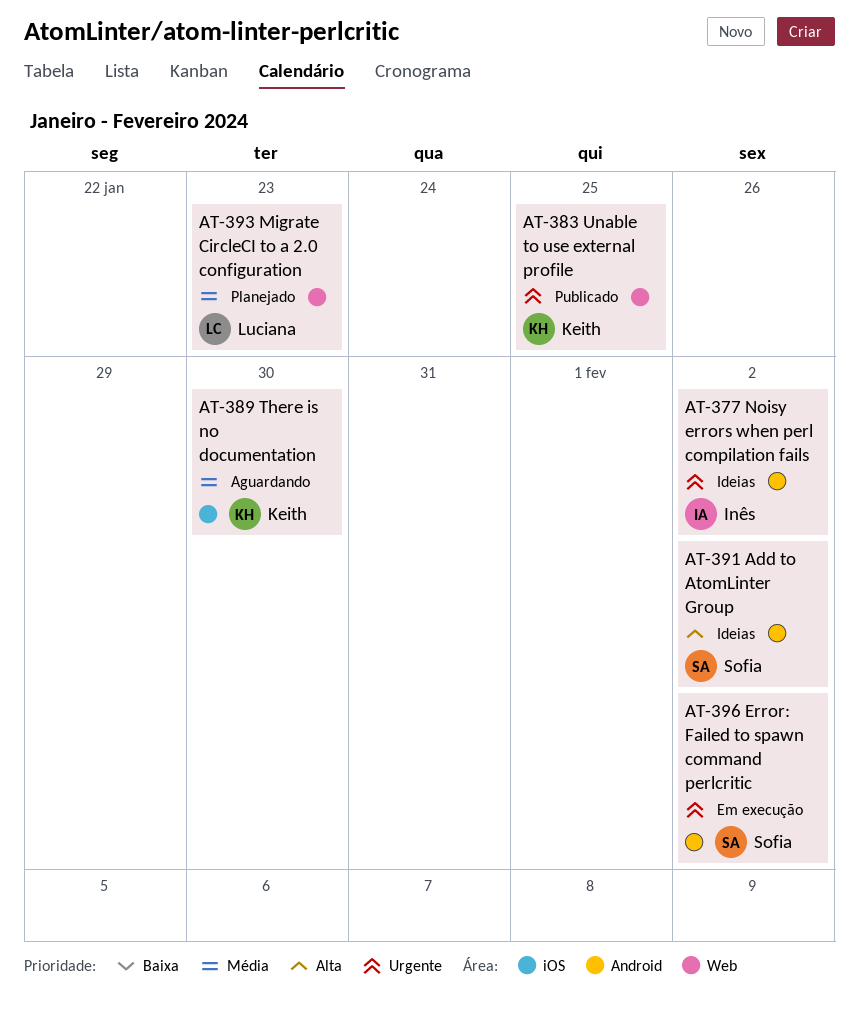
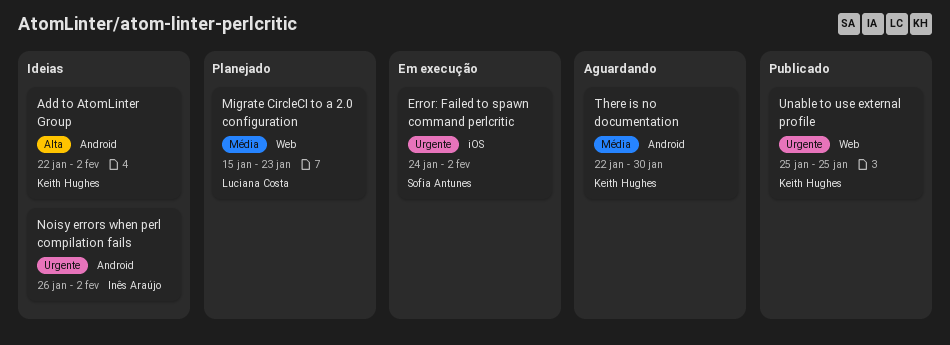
Add to AtomLinter Group, owner: Sofia Antunes -> Keith Hughes
Error: Failed to spawn command perlcritic, label: Android -> iOS
There is no documentation, label: iOS -> Android

